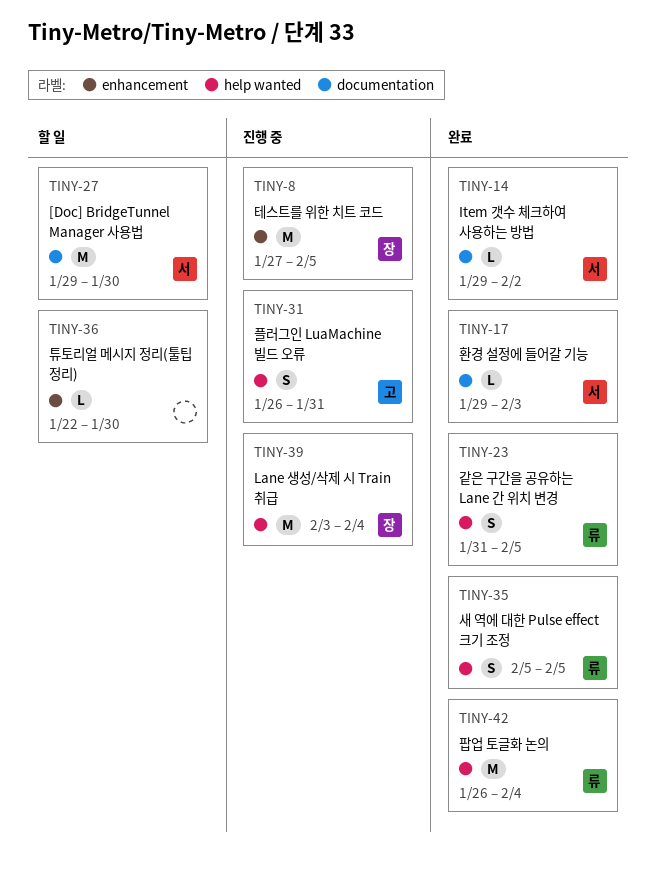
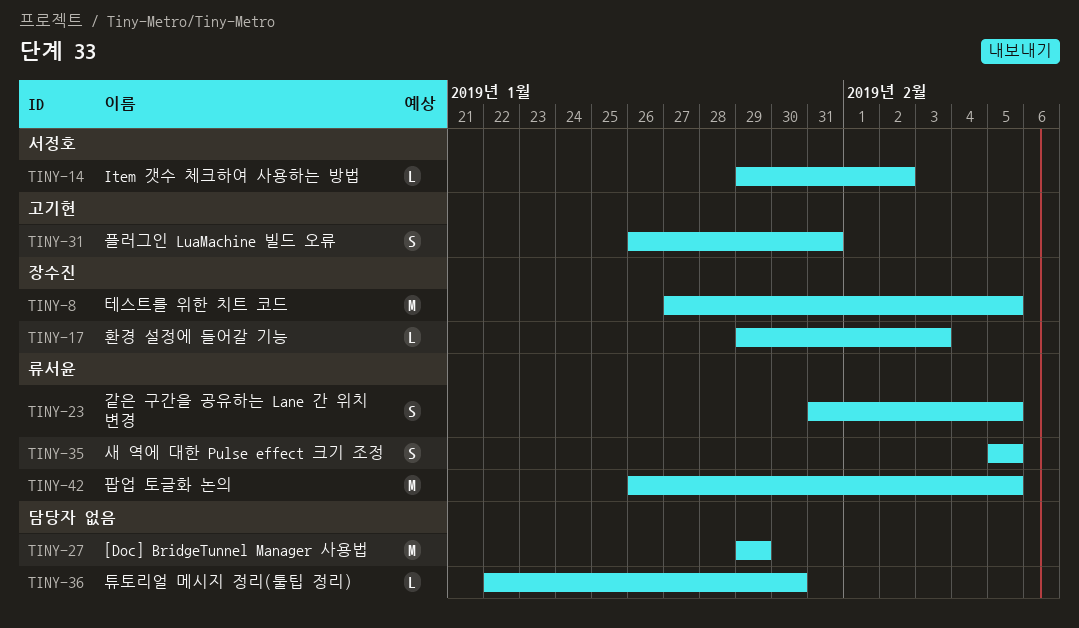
TINY-17, owner: 서정호 -> 장수진
TINY-27, owner: 서정호 -> none
TINY-27, due: Jan 30 -> Jan 29
TINY-39: present -> none
TINY-42, due: Feb 4 -> Feb 5

